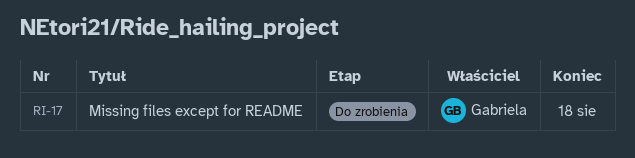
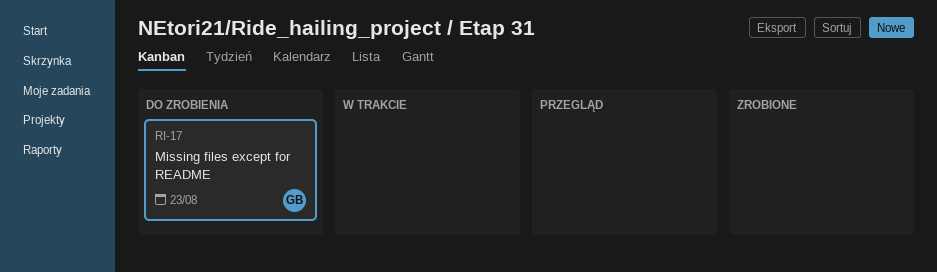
RI-17, due: Aug 18 -> Aug 23

